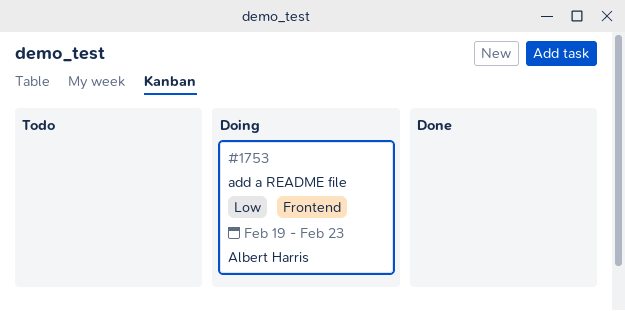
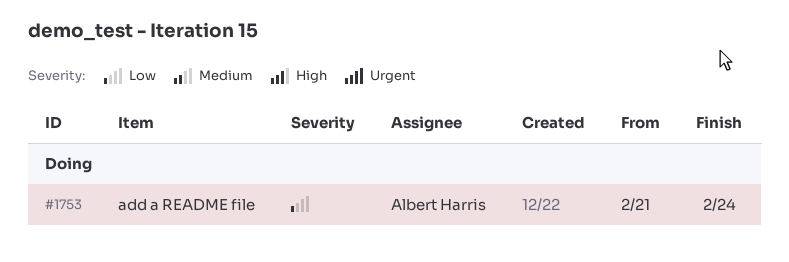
#1753, start: Feb 19 -> Feb 21
#1753, due: Feb 23 -> Feb 24

